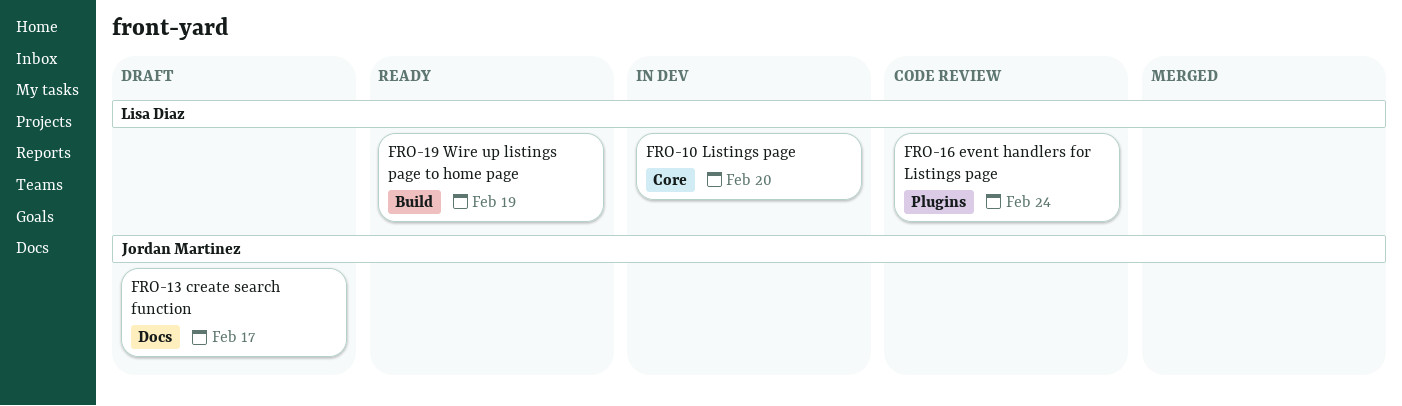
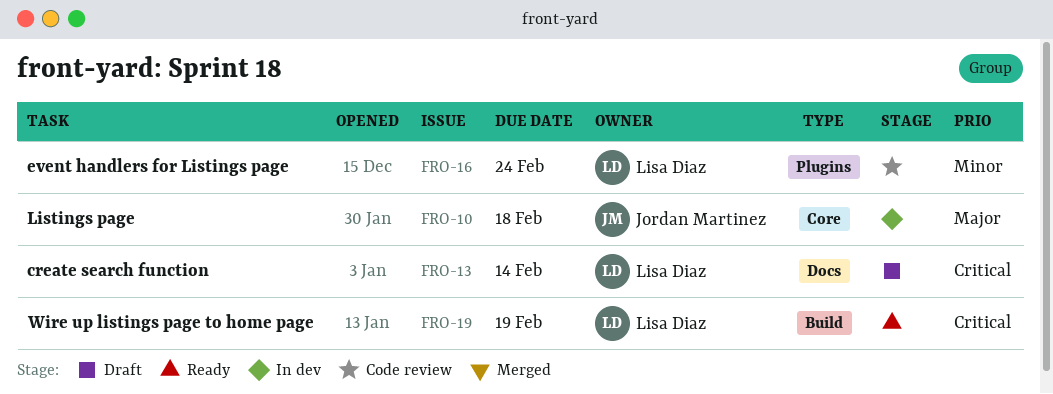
FRO-10, owner: Lisa Diaz -> Jordan Martinez
FRO-10, due: Feb 20 -> Feb 18
FRO-13, owner: Jordan Martinez -> Lisa Diaz
FRO-13, due: Feb 17 -> Feb 14

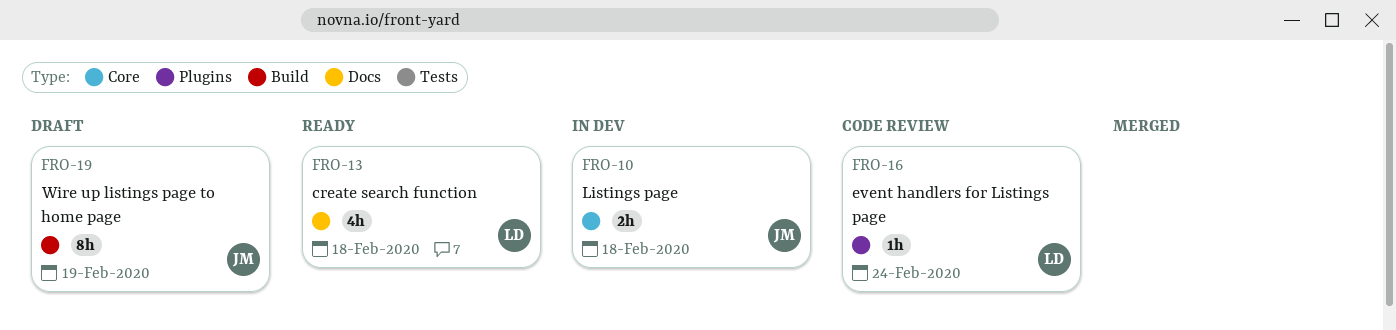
FRO-13, status: Draft -> Ready
FRO-13, due: Feb 14 -> Feb 18
FRO-19, status: Ready -> Draft
FRO-19, owner: Lisa Diaz -> Jordan Martinez

